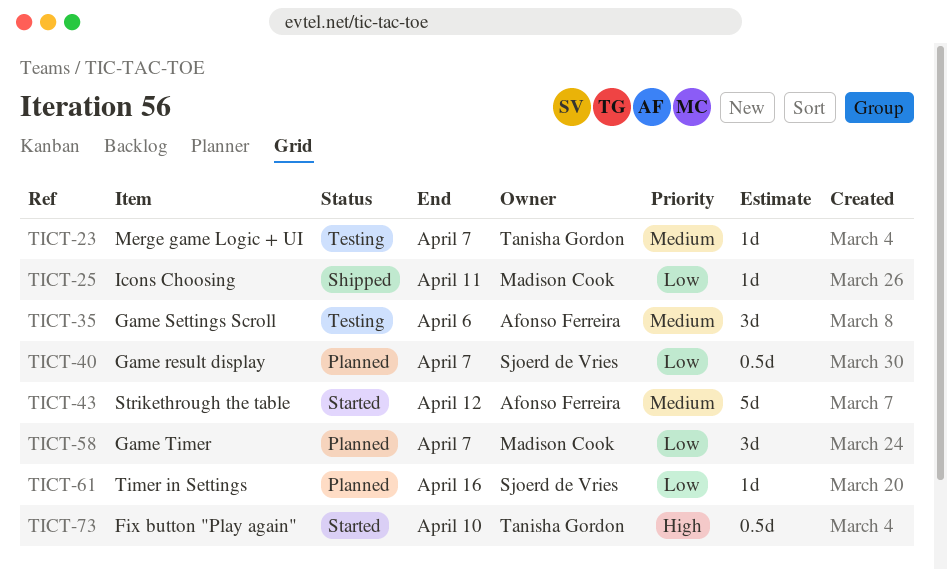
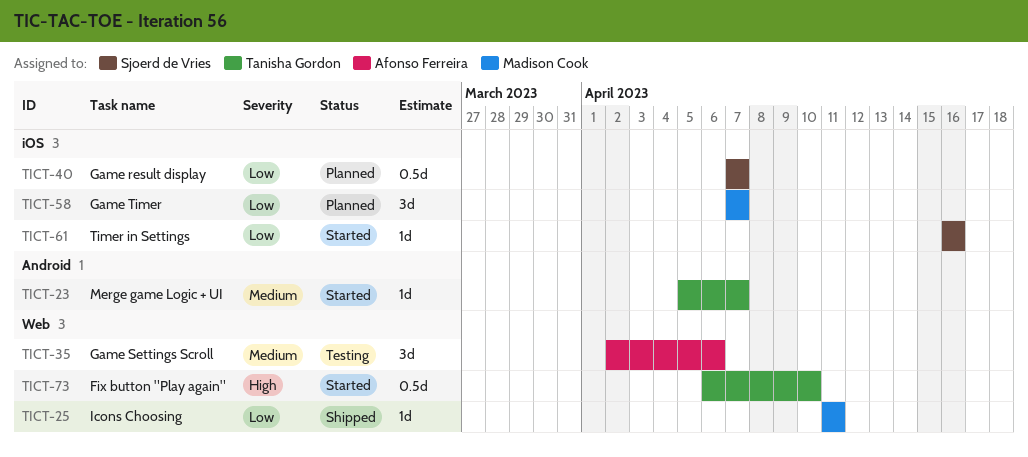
TICT-23, status: Testing -> Started
TICT-43: present -> none
TICT-61, status: Planned -> Started

